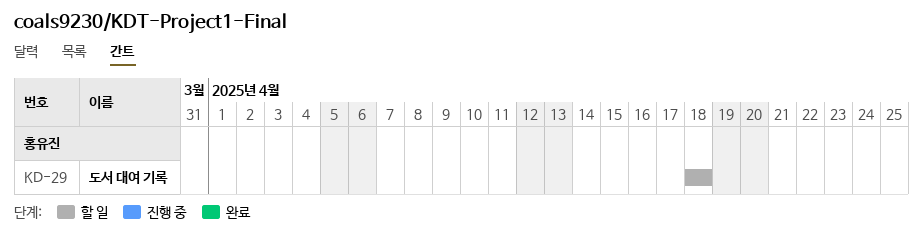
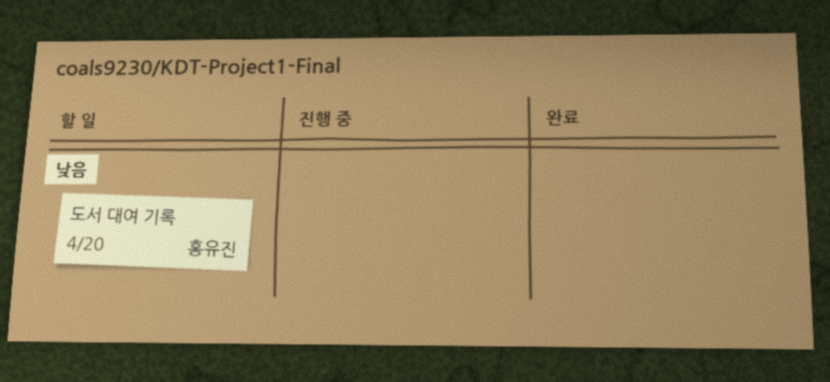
도서 대여 기록, due: Apr 18 -> Apr 20

